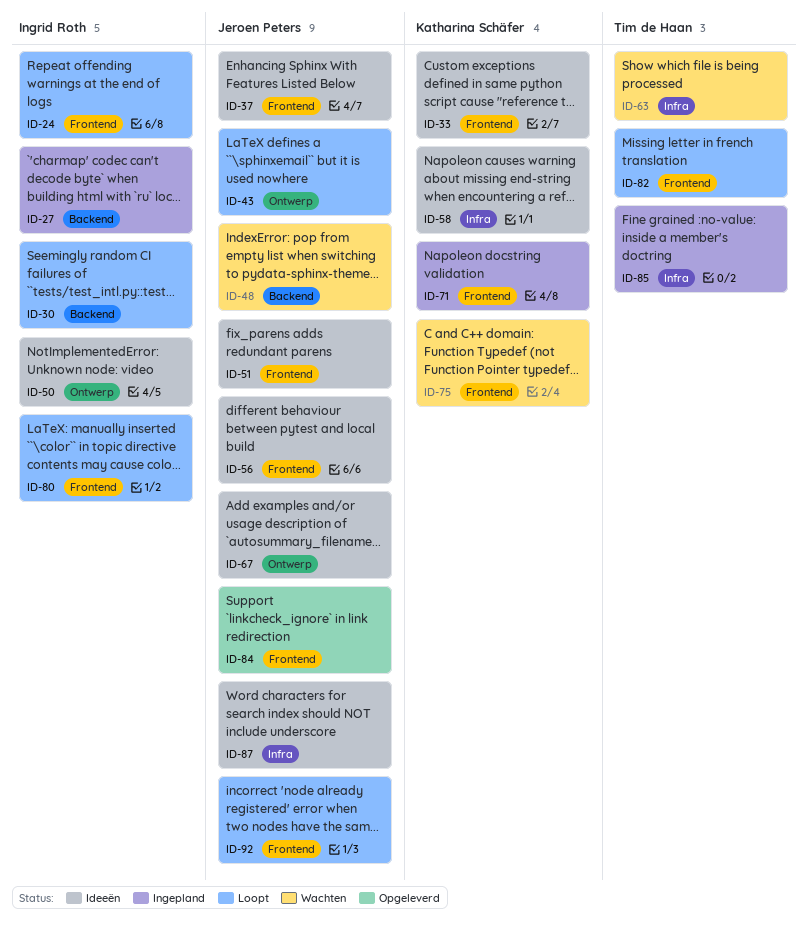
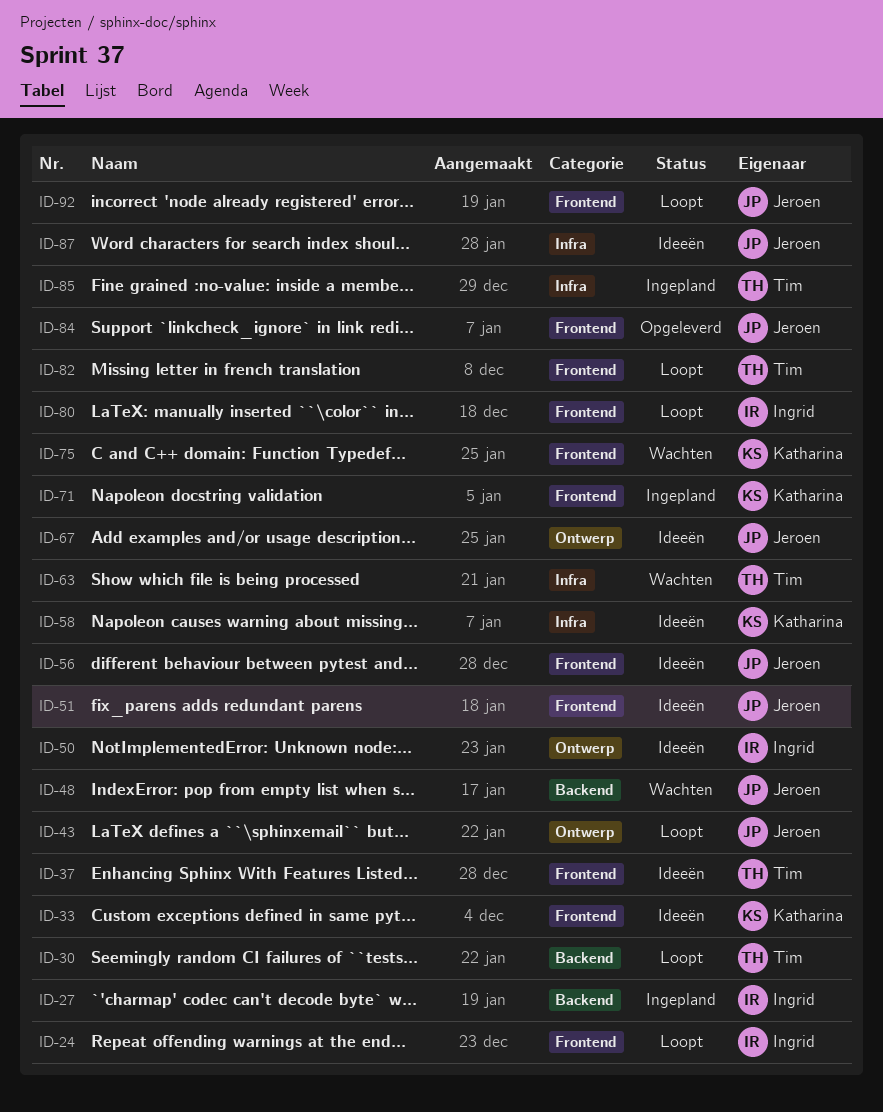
ID-30, owner: Ingrid Roth -> Tim de Haan
ID-37, owner: Jeroen Peters -> Tim de Haan

